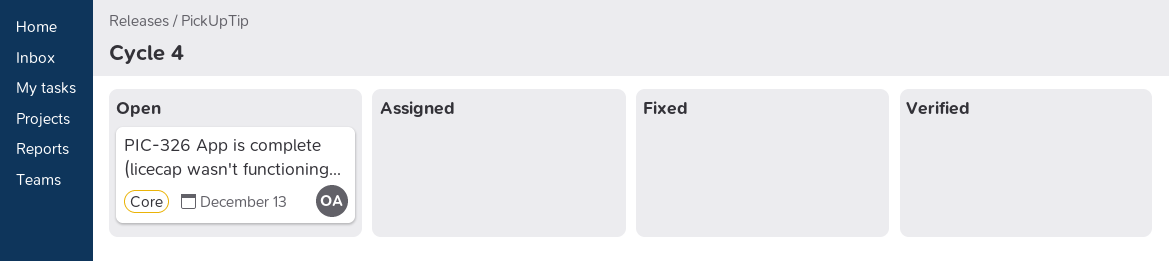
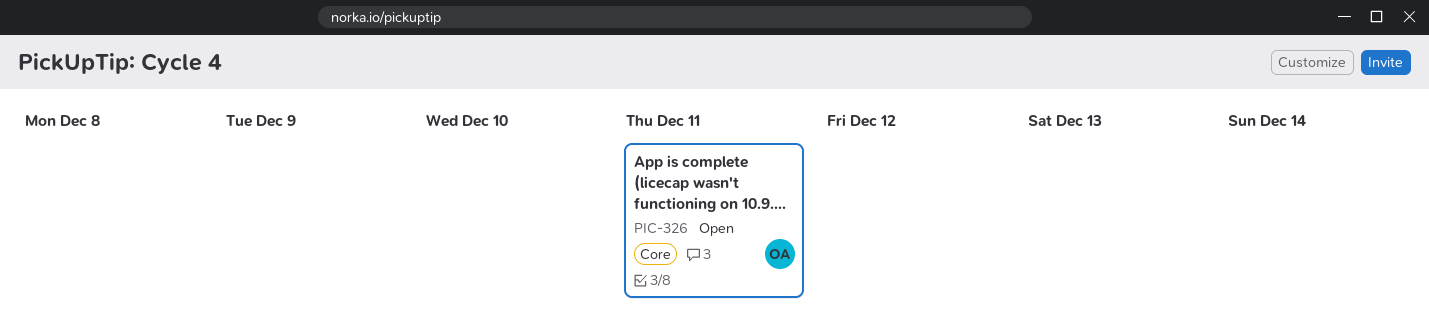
PIC-326, due: Dec 13 -> Dec 11

